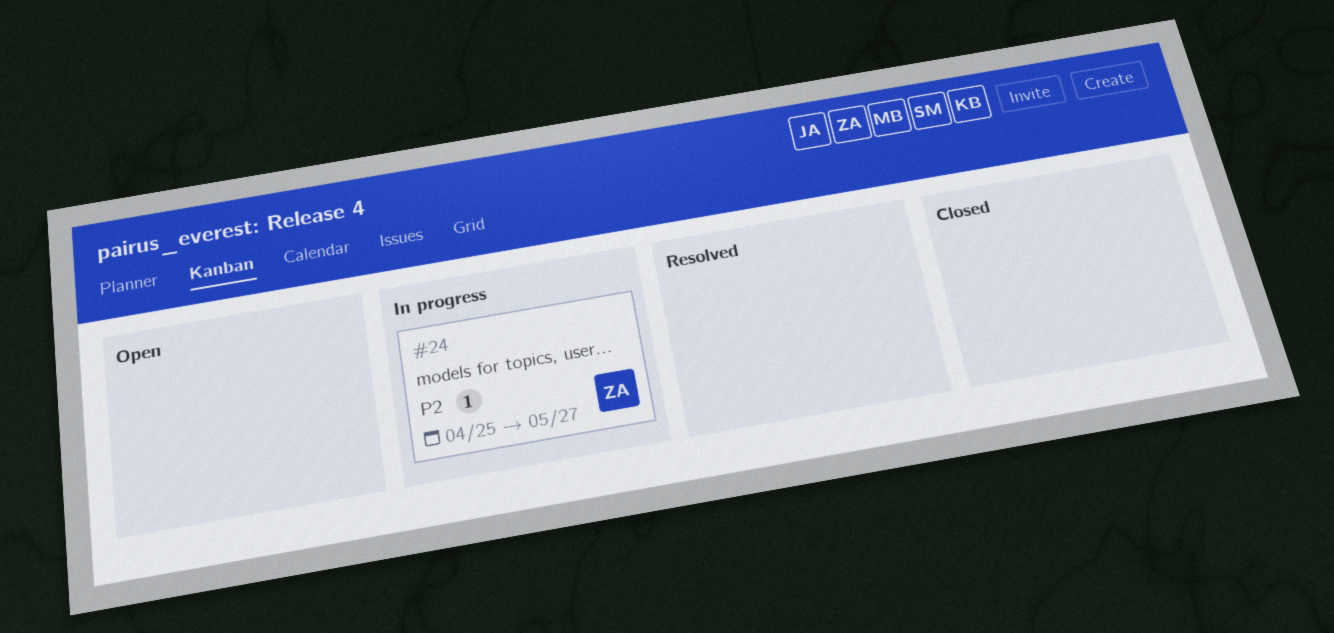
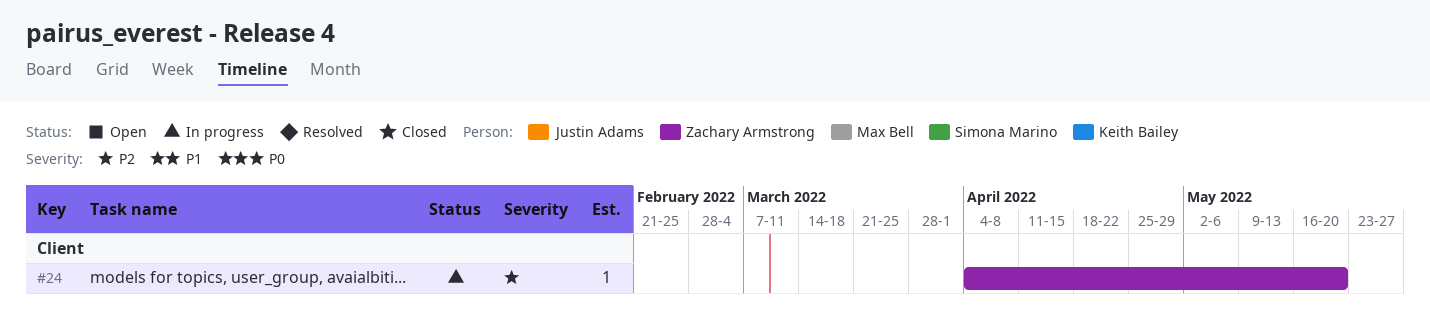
#24, start: Apr 25 -> Apr 4
#24, due: May 27 -> May 20

